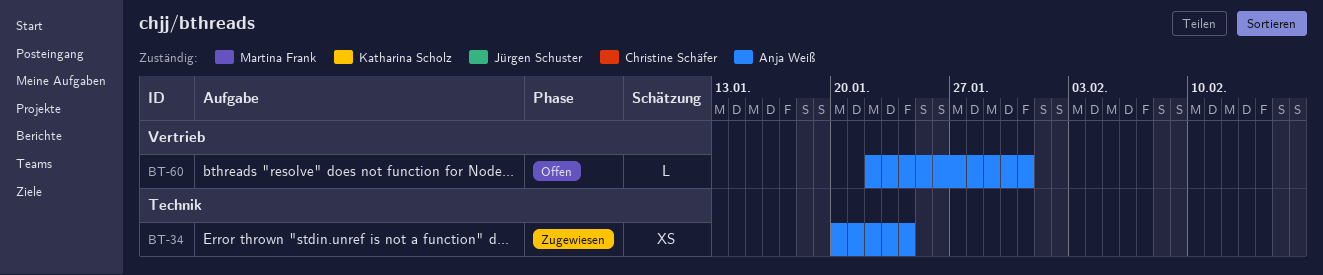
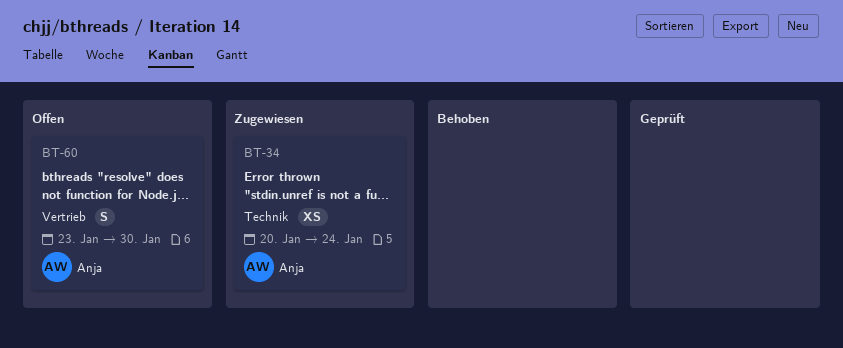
BT-60, estimate: L -> S
BT-60, start: Jan 22 -> Jan 23
BT-60, due: Jan 31 -> Jan 30

